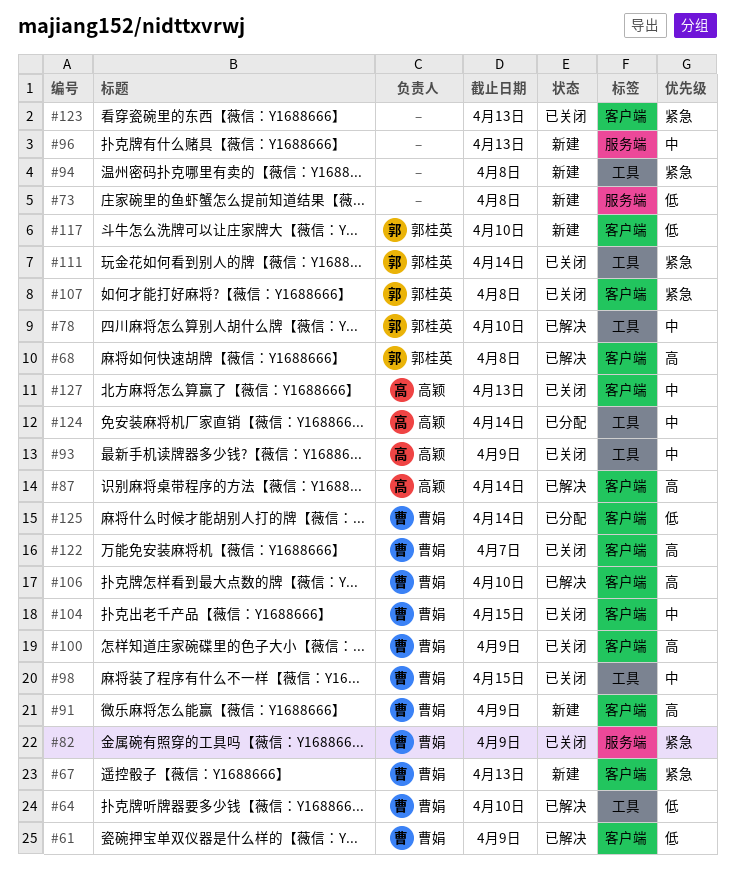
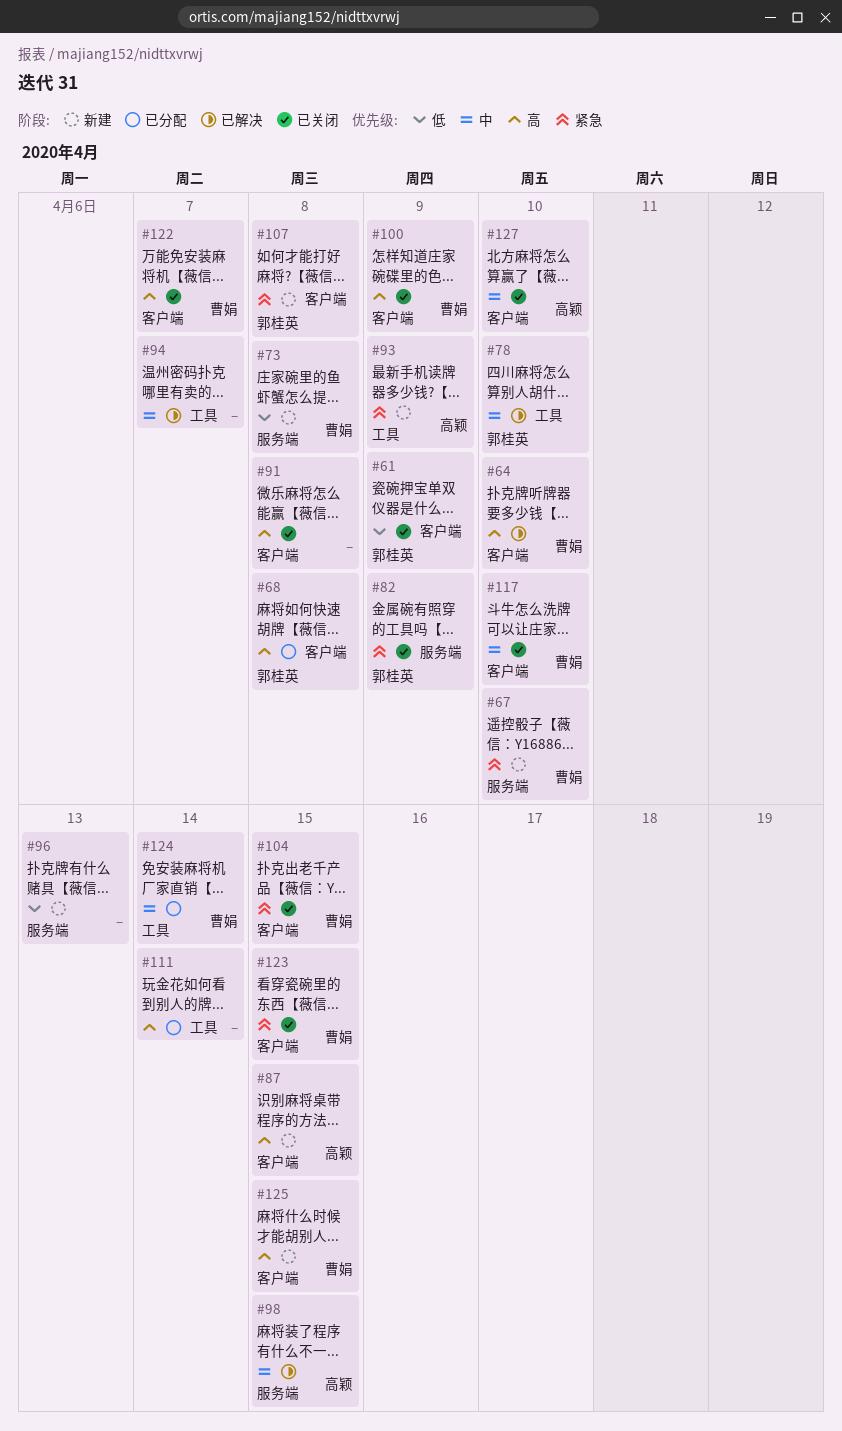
#61, status: 已解决 -> 已关闭
#61, owner: 曹娟 -> 郭桂英
#64, priority: 低 -> 高
#64, label: 工具 -> 客户端
#67, label: 客户端 -> 服务端
#67, due: Apr 13 -> Apr 10
#68, status: 已解决 -> 已分配
#73, owner: none -> 曹娟
#82, owner: 曹娟 -> 郭桂英
#87, status: 已解决 -> 新建
#87, due: Apr 14 -> Apr 15
#91, status: 新建 -> 已关闭
#91, owner: 曹娟 -> none
#91, due: Apr 9 -> Apr 8
#93, status: 已关闭 -> 新建
#93, priority: 中 -> 紧急
#94, status: 新建 -> 已解决
#94, priority: 紧急 -> 中
#94, due: Apr 8 -> Apr 7
#96, priority: 中 -> 低
#98, status: 已关闭 -> 已解决
#98, owner: 曹娟 -> 高颖
#98, label: 工具 -> 服务端
#104, priority: 中 -> 紧急
#106: present -> none
#107, status: 已关闭 -> 新建
#111, status: 已关闭 -> 已分配
#111, owner: 郭桂英 -> none
#111, priority: 紧急 -> 高
#117, status: 新建 -> 已关闭
#117, owner: 郭桂英 -> 曹娟
#117, priority: 低 -> 中
#123, owner: none -> 曹娟
#123, due: Apr 13 -> Apr 15
#124, owner: 高颖 -> 曹娟
#125, status: 已分配 -> 新建
#125, priority: 低 -> 高
#125, due: Apr 14 -> Apr 15
#127, due: Apr 13 -> Apr 10

